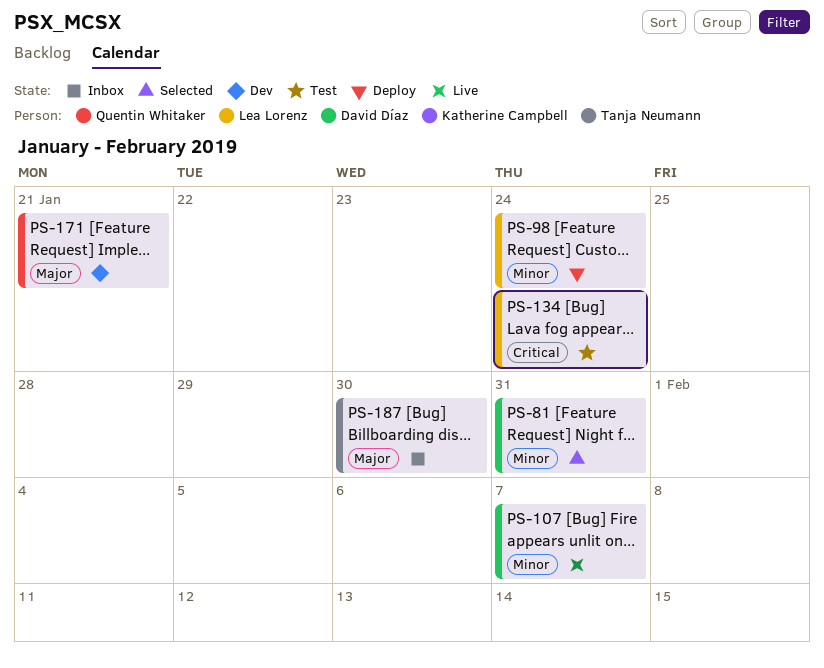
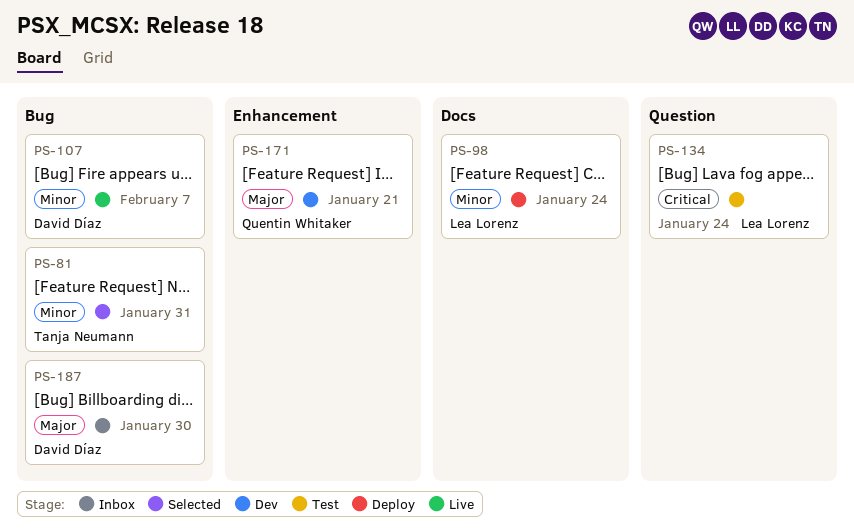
PS-81, owner: David Díaz -> Tanja Neumann
PS-187, owner: Tanja Neumann -> David Díaz

